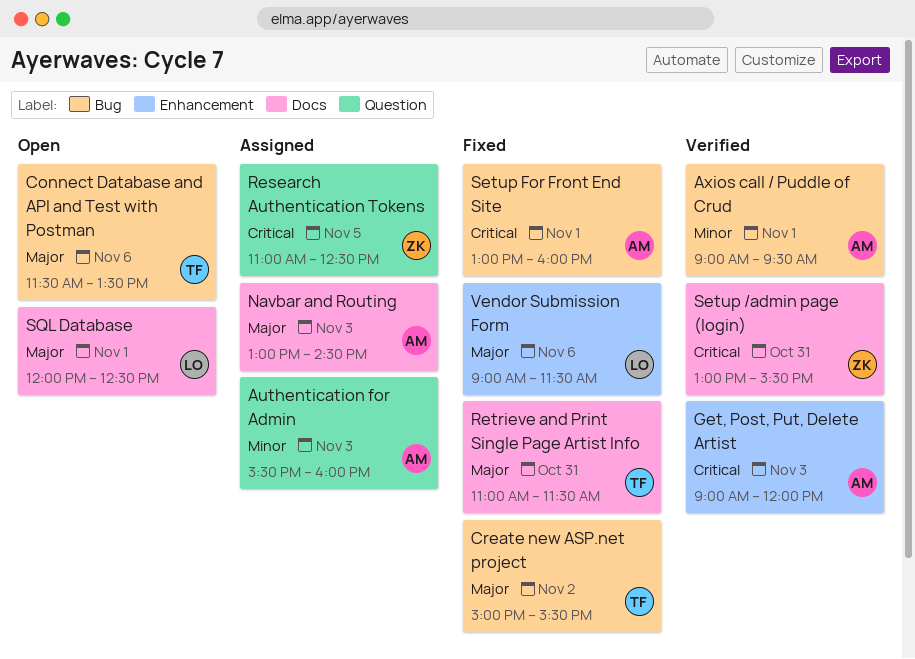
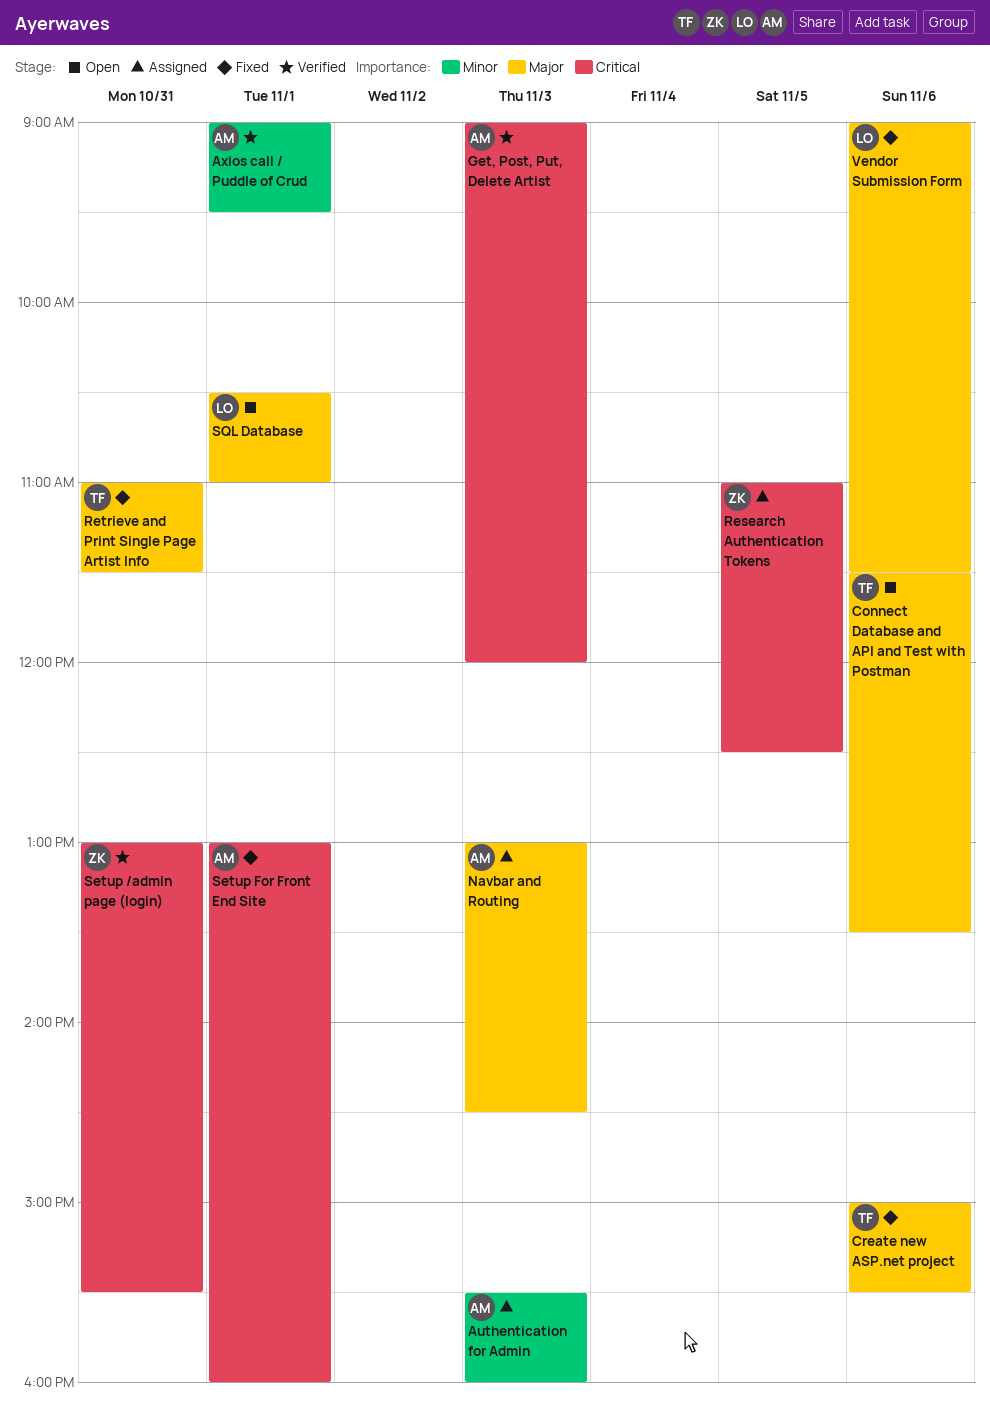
Create new ASP.net project, day: Nov 2 -> Nov 6
SQL Database, begins: 12:00 -> 10:30
SQL Database, ends: 12:30 -> 11:00

